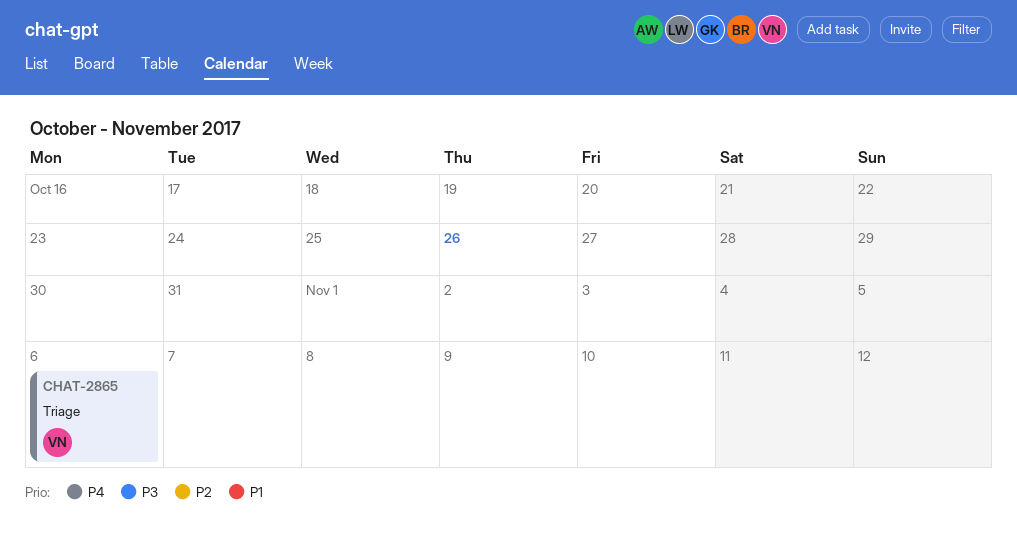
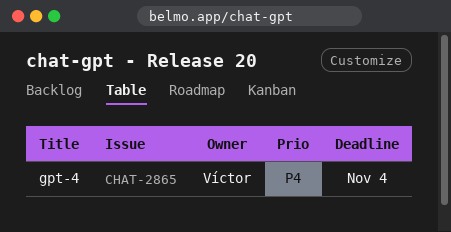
CHAT-2865, due: Nov 6 -> Nov 4

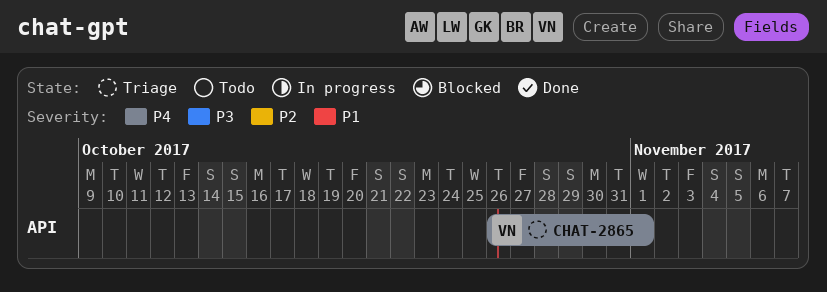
CHAT-2865, due: Nov 4 -> Nov 1

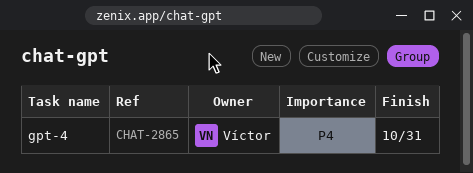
CHAT-2865, due: Nov 1 -> Oct 31

